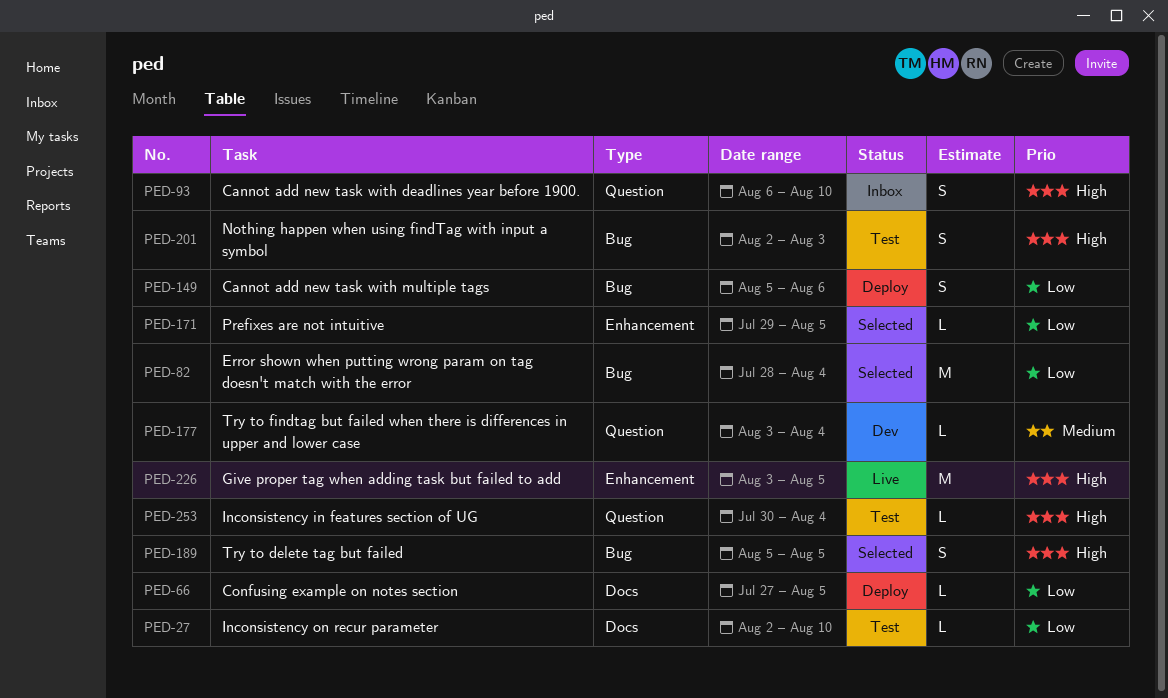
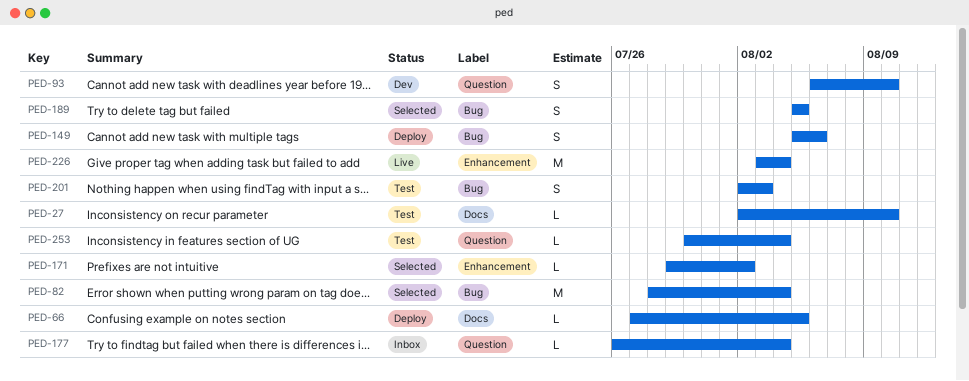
PED-93, status: Inbox -> Dev
PED-171, due: Aug 5 -> Aug 2
PED-177, status: Dev -> Inbox
PED-177, start: Aug 3 -> Jul 26
PED-226, due: Aug 5 -> Aug 4

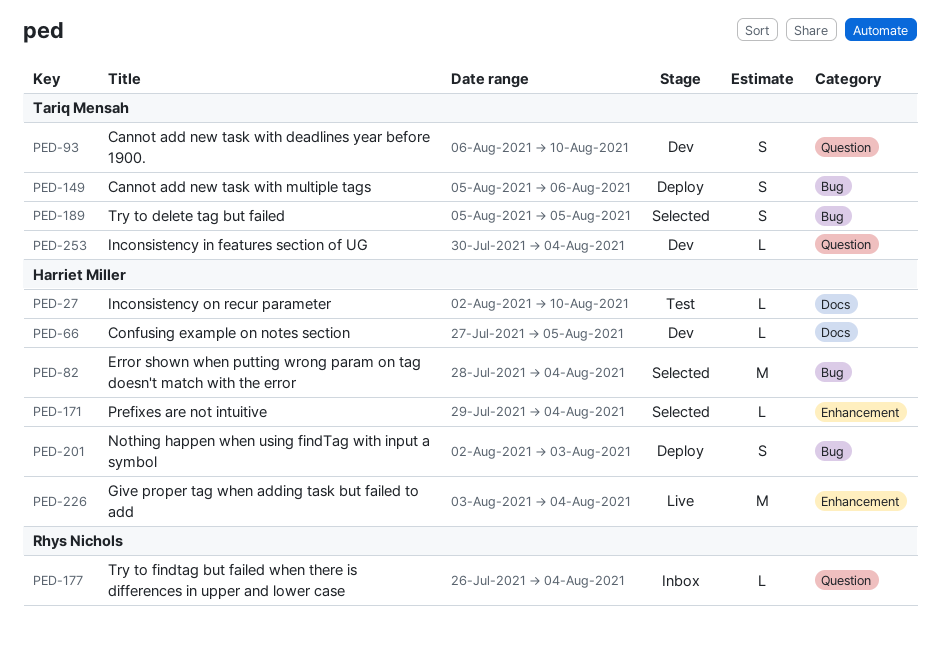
PED-66, status: Deploy -> Dev
PED-171, due: Aug 2 -> Aug 4
PED-201, status: Test -> Deploy
PED-253, status: Test -> Dev

